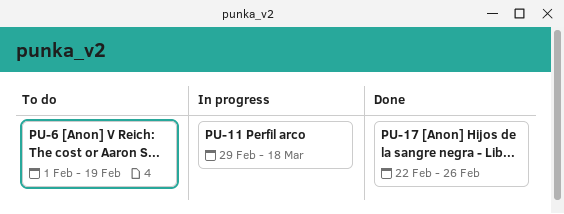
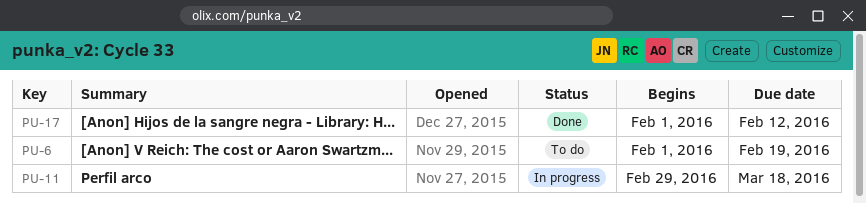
PU-17, start: Feb 22 -> Feb 1
PU-17, due: Feb 26 -> Feb 12

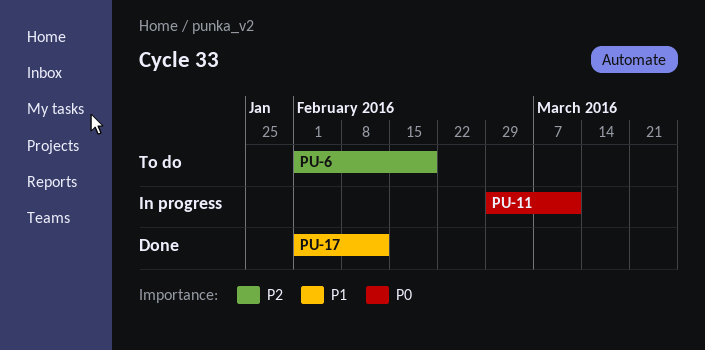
PU-11, due: Mar 18 -> Mar 11

